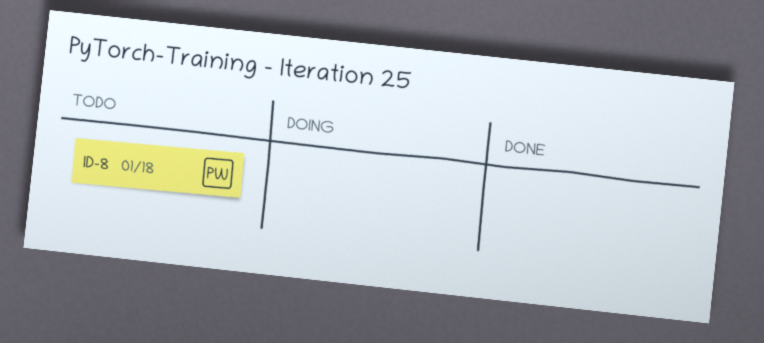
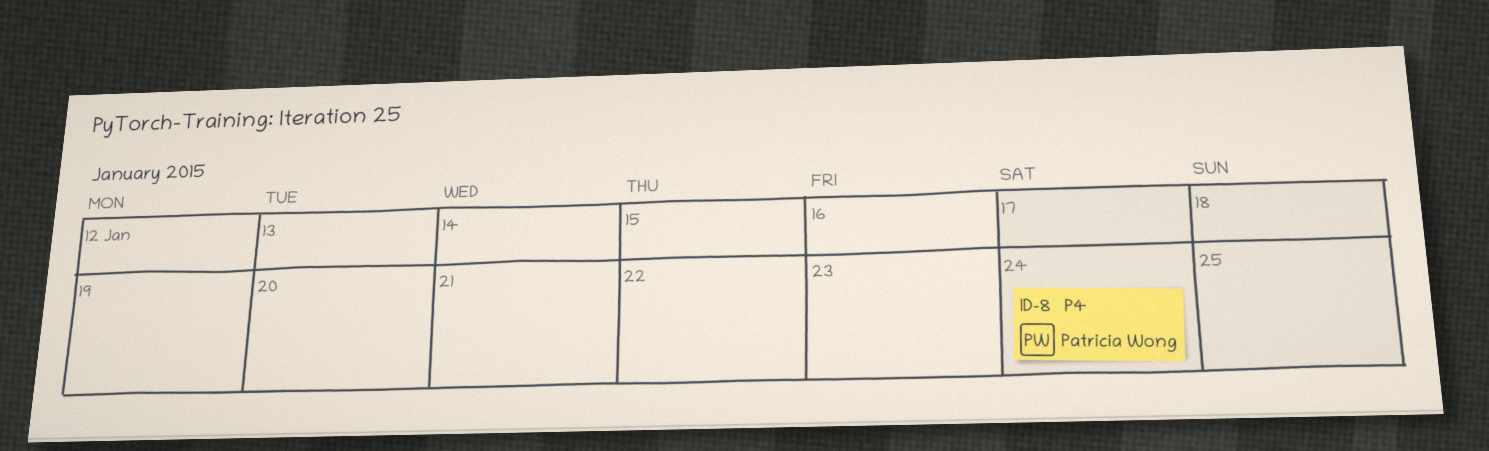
ID-8, due: Jan 18 -> Jan 24

